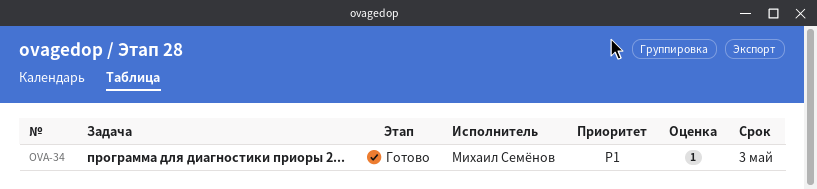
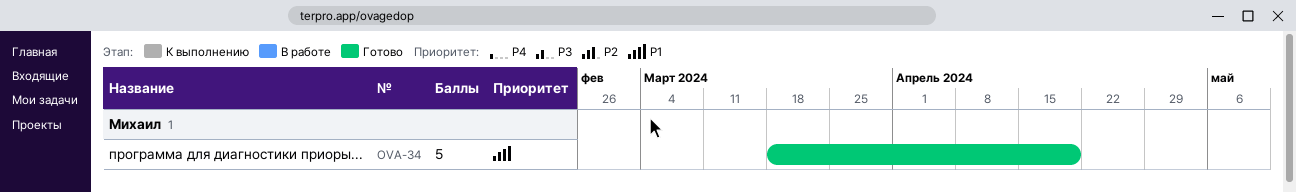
OVA-34, estimate: 1 -> 5
OVA-34, due: May 3 -> Apr 19

